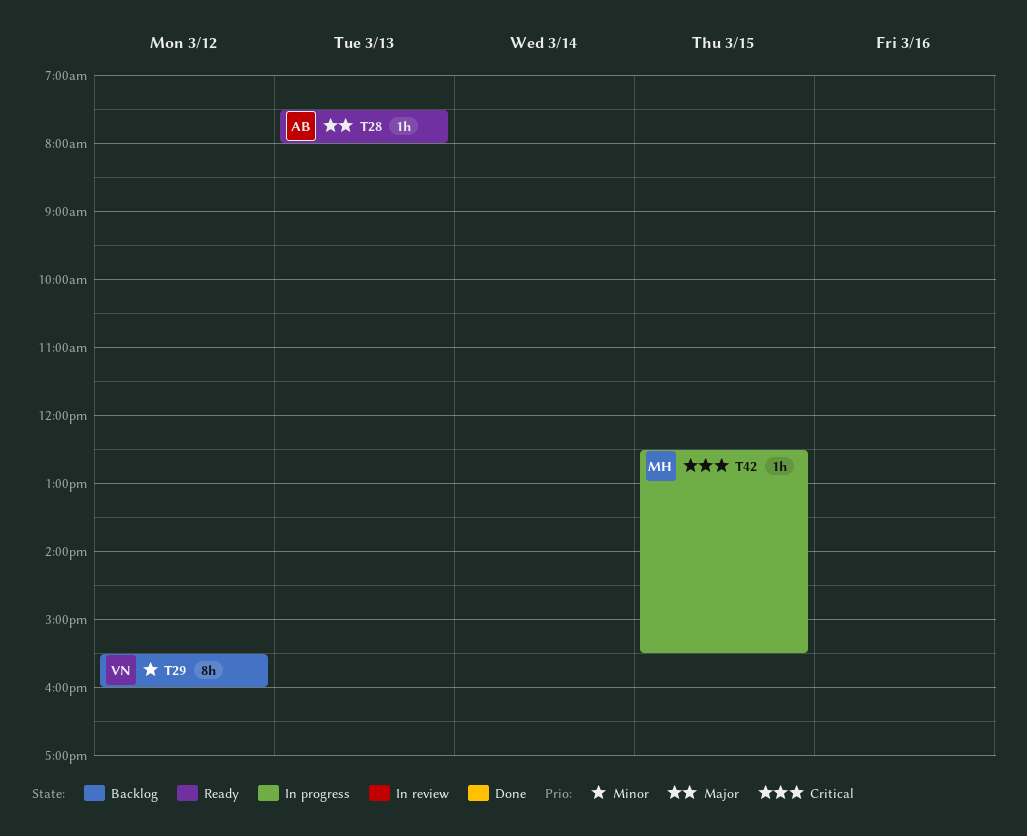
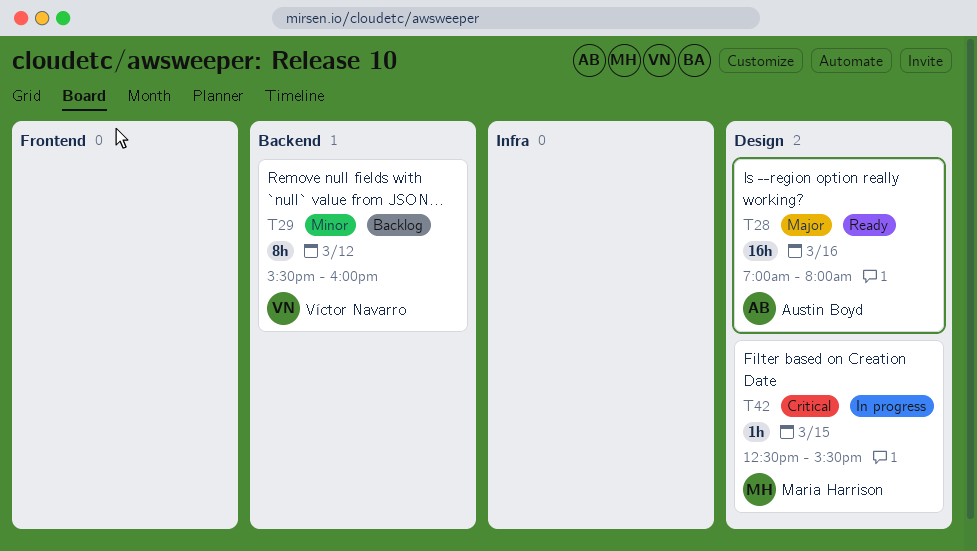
T28, estimate: 1h -> 16h
T28, day: Mar 13 -> Mar 16
T28, begins: 07:30 -> 07:00

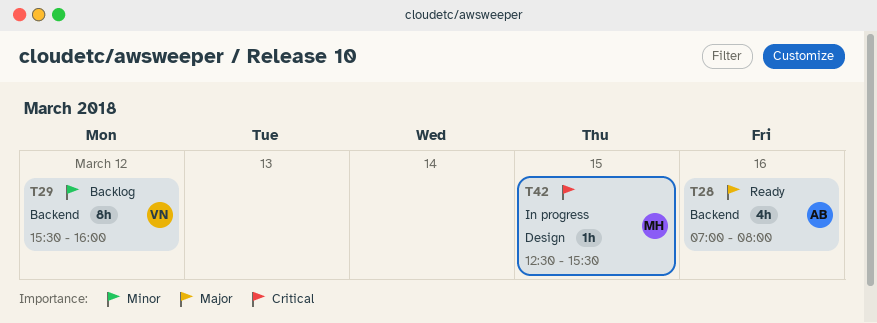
T28, label: Design -> Backend
T28, estimate: 16h -> 4h

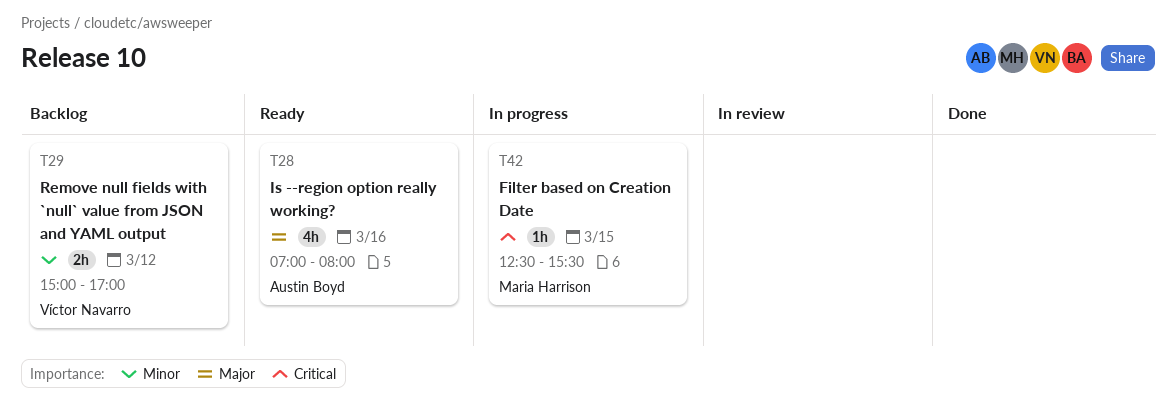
T29, estimate: 8h -> 2h
T29, begins: 15:30 -> 15:00
T29, ends: 16:00 -> 17:00

